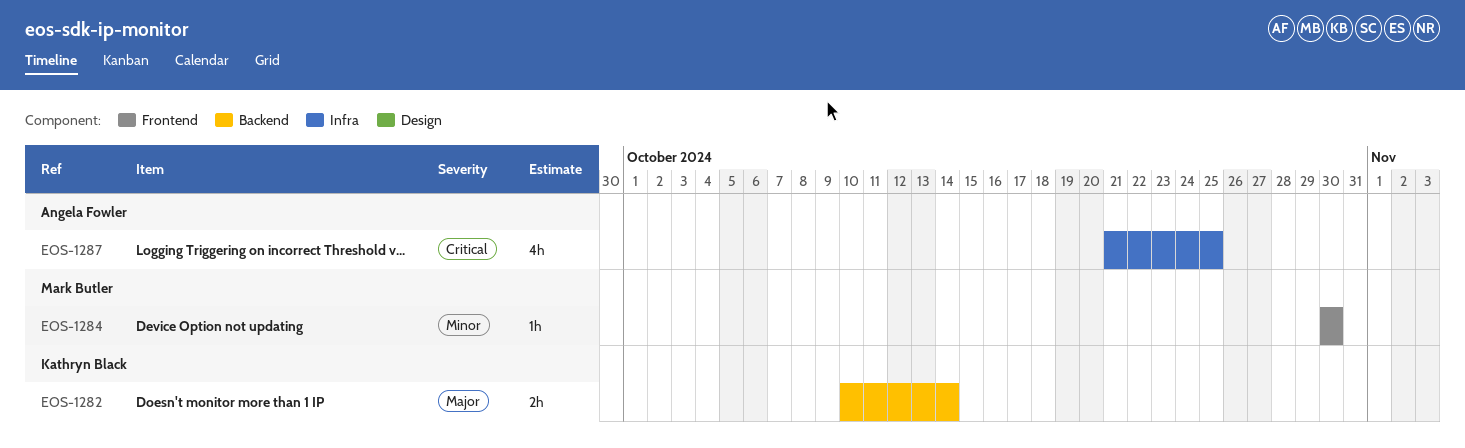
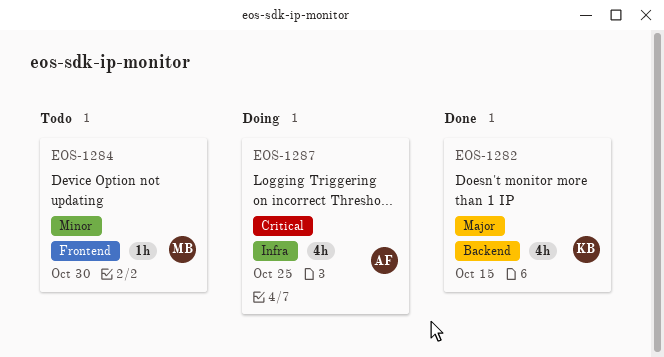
EOS-1282, estimate: 2h -> 4h
EOS-1282, due: Oct 14 -> Oct 15

